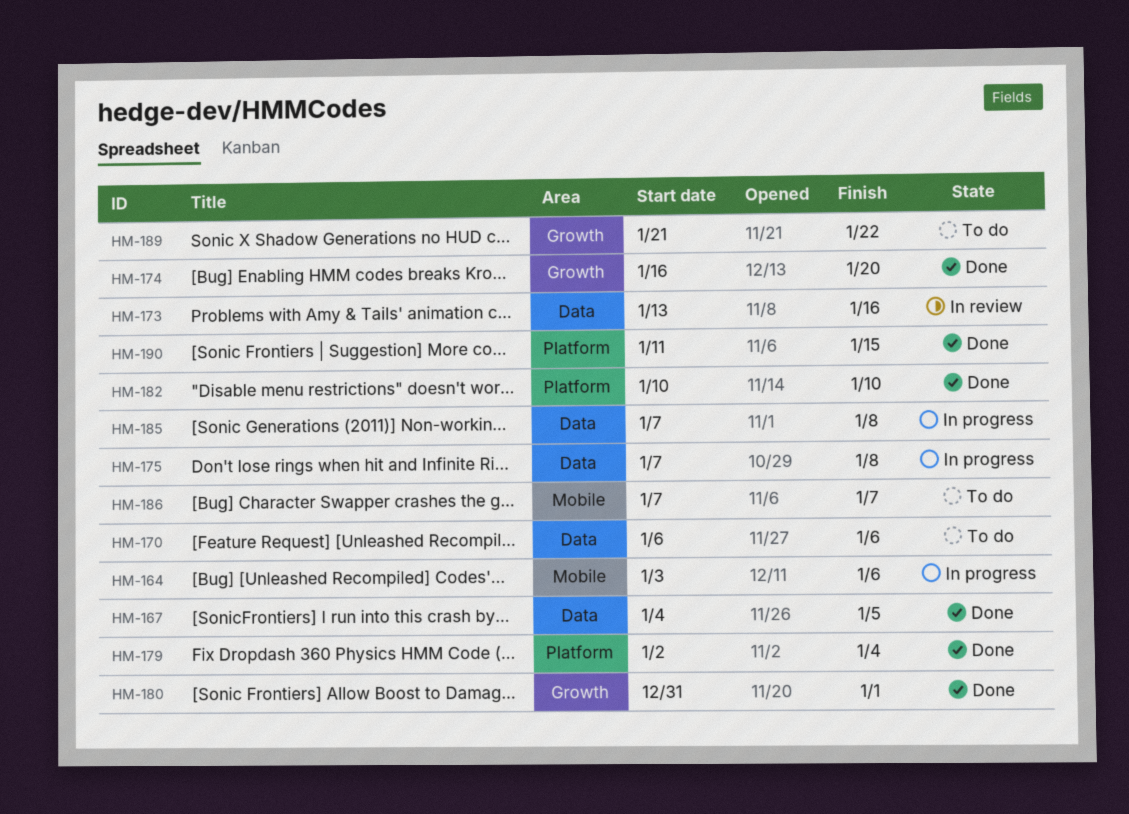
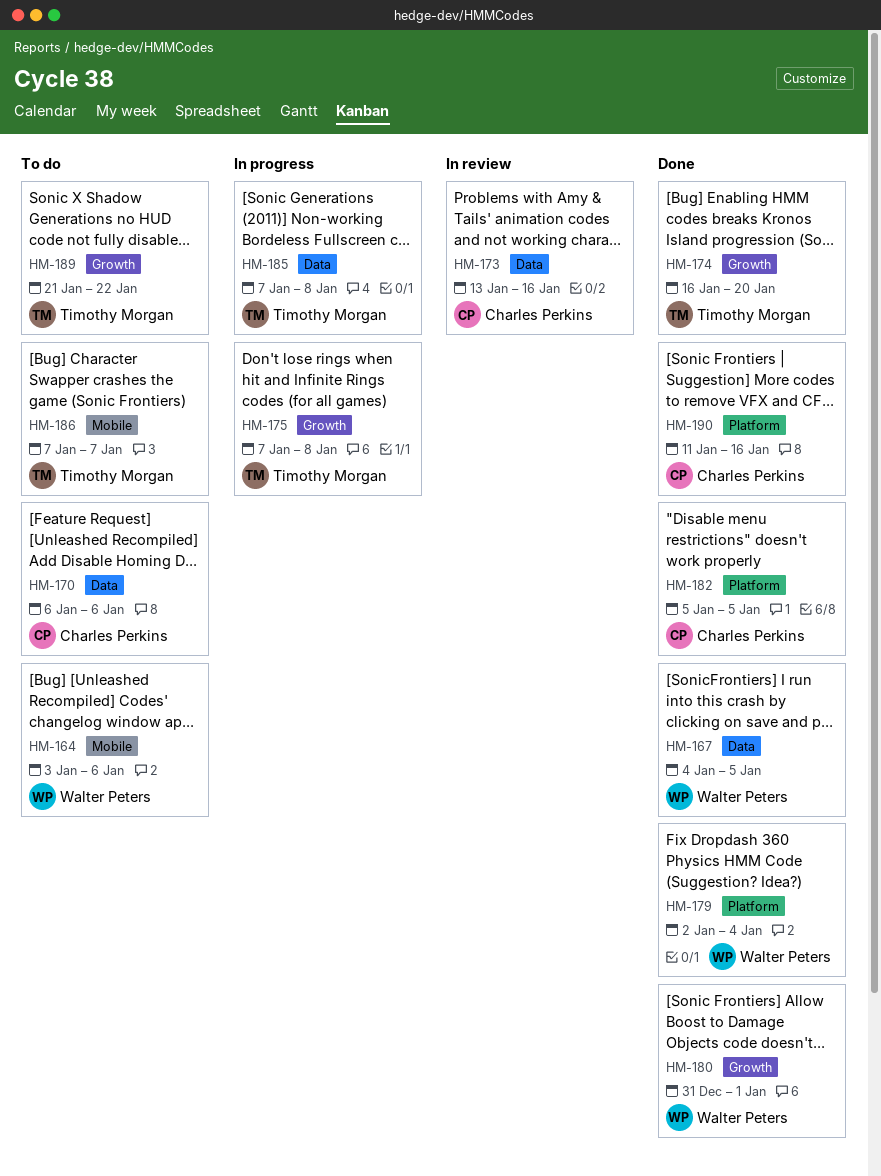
HM-164, status: In progress -> To do
HM-175, label: Data -> Growth
HM-182, start: Jan 10 -> Jan 5
HM-182, due: Jan 10 -> Jan 5
HM-190, due: Jan 15 -> Jan 16

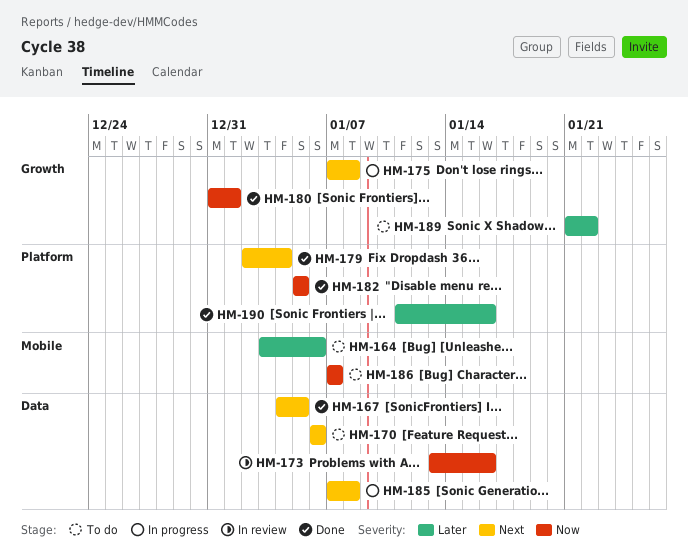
HM-174: present -> none

